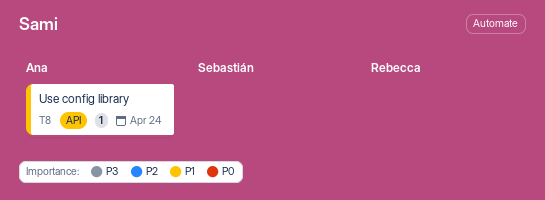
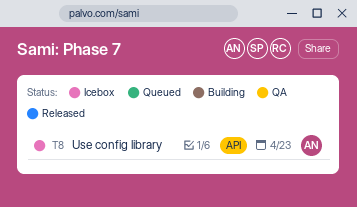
T8, due: Apr 24 -> Apr 23

